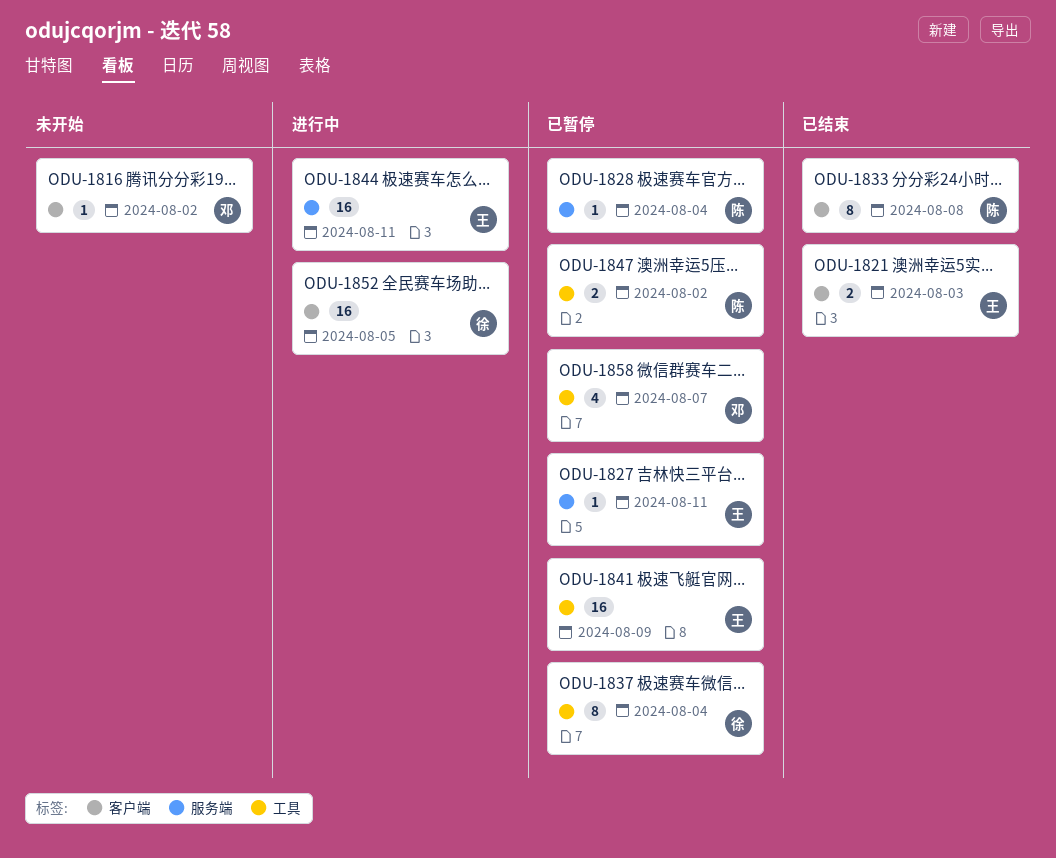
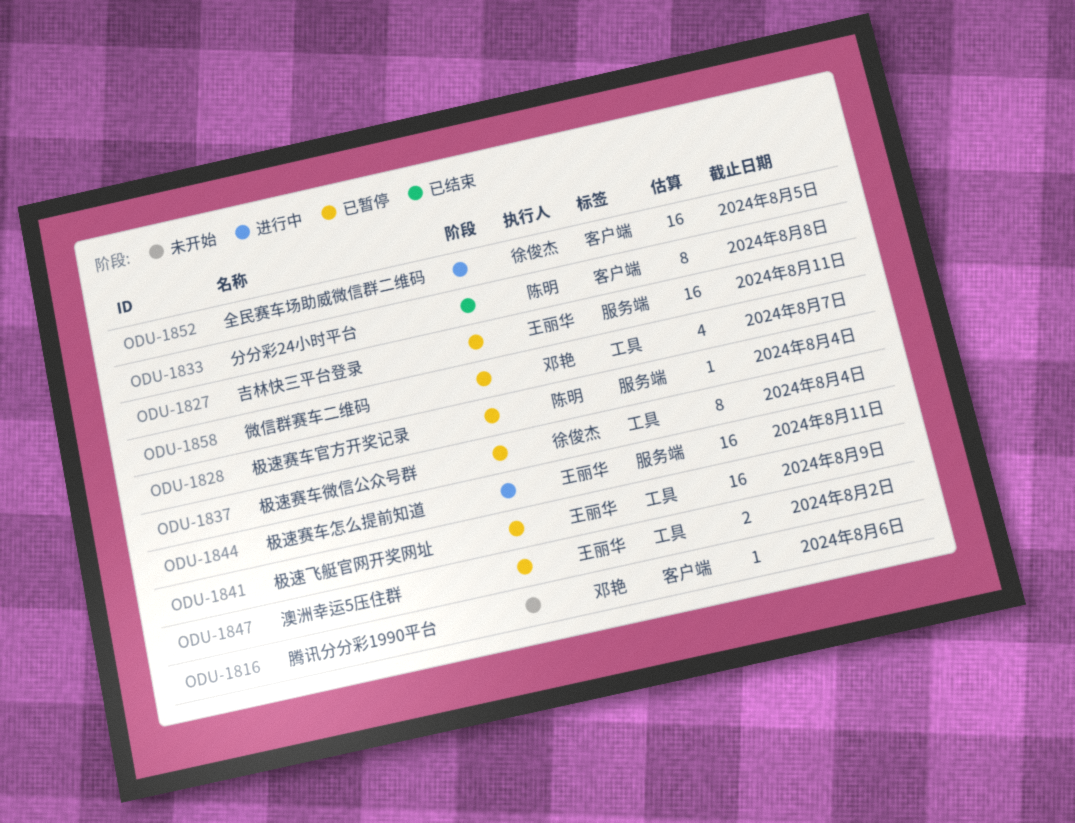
ODU-1816, due: Aug 2 -> Aug 6
ODU-1821: present -> none
ODU-1827, estimate: 1 -> 16
ODU-1847, owner: 陈明 -> 王丽华

